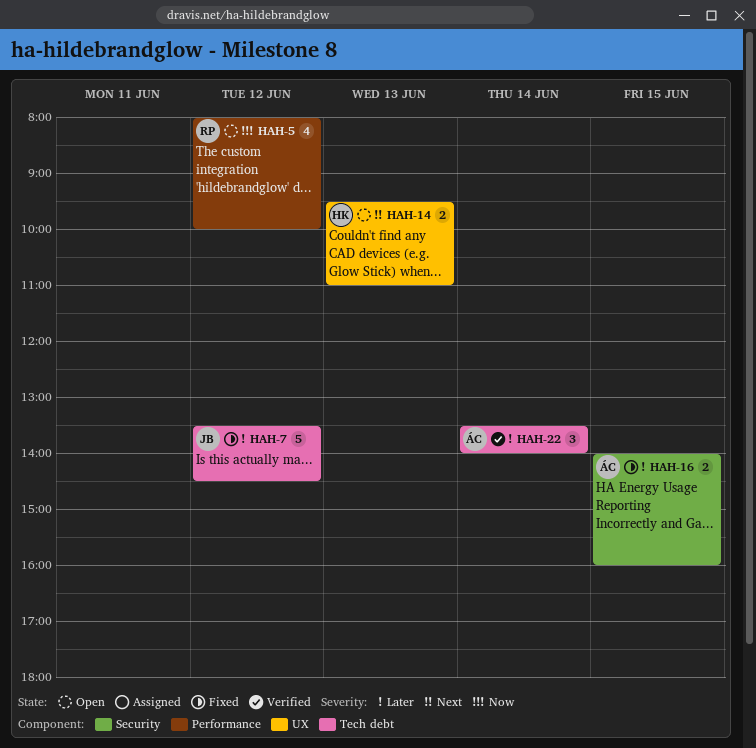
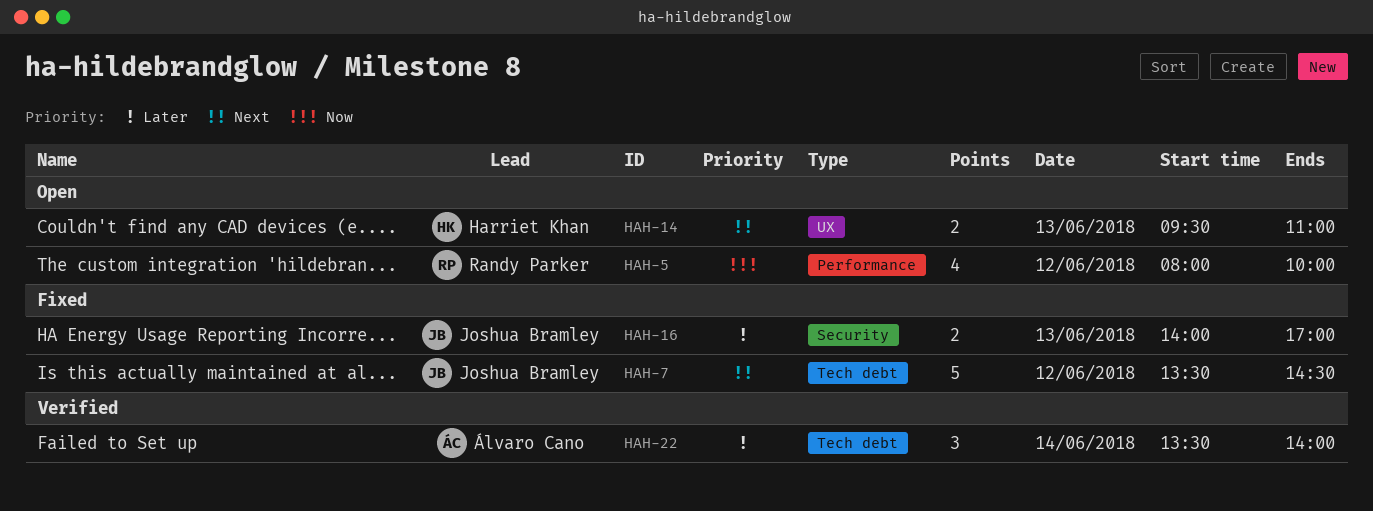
HAH-7, priority: Later -> Next
HAH-16, owner: Álvaro Cano -> Joshua Bramley
HAH-16, day: Jun 15 -> Jun 13
HAH-16, ends: 16:00 -> 17:00

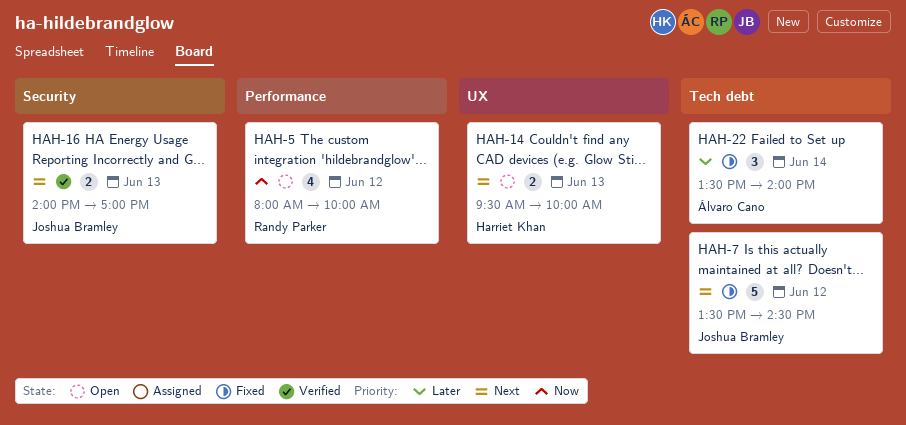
HAH-14, ends: 11:00 -> 10:00
HAH-16, status: Fixed -> Verified
HAH-16, priority: Later -> Next
HAH-22, status: Verified -> Fixed

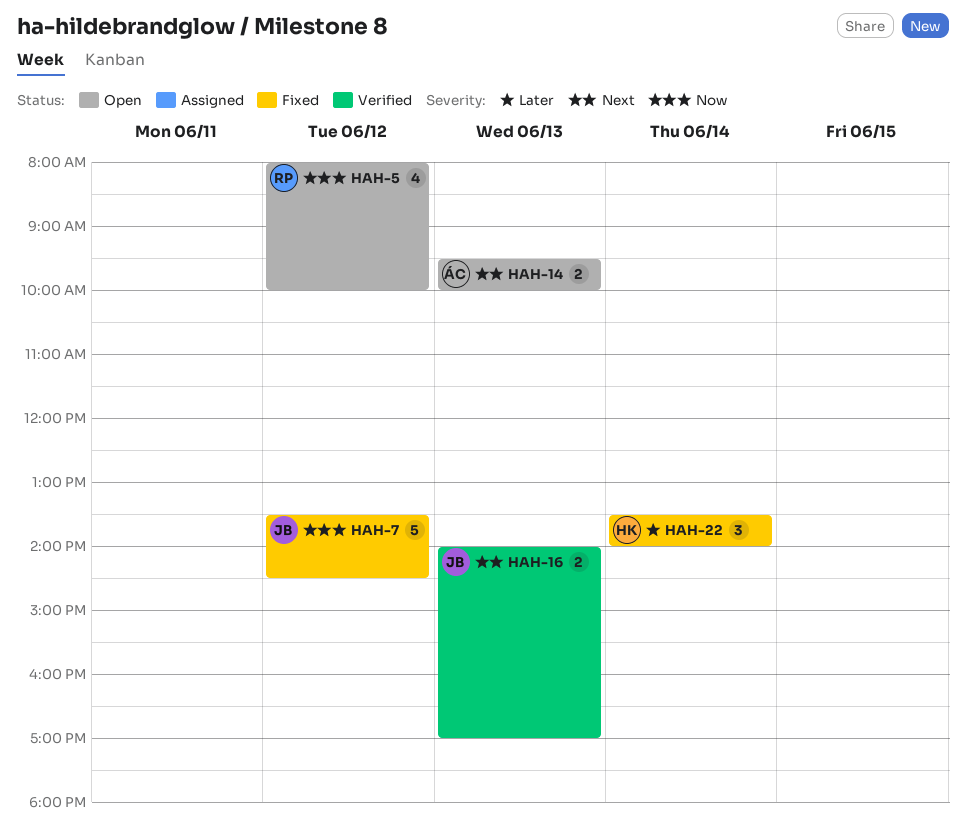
HAH-7, priority: Next -> Now
HAH-14, owner: Harriet Khan -> Álvaro Cano
HAH-22, owner: Álvaro Cano -> Harriet Khan

